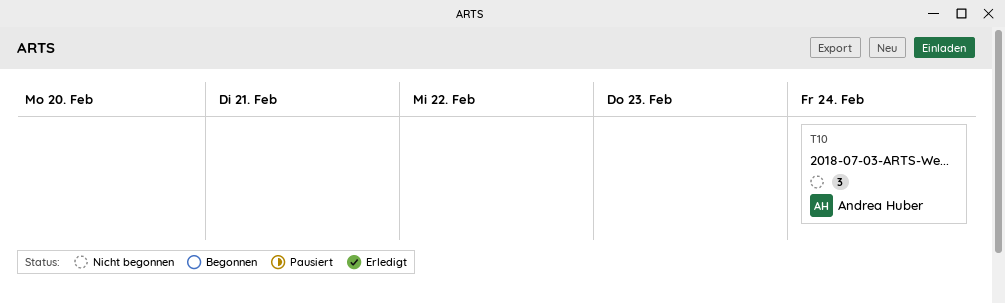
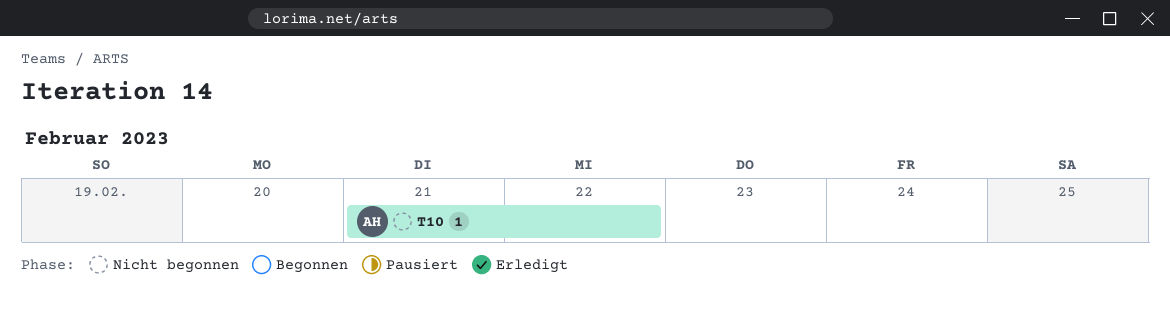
T10, estimate: 3 -> 1
T10, due: Feb 24 -> Feb 22

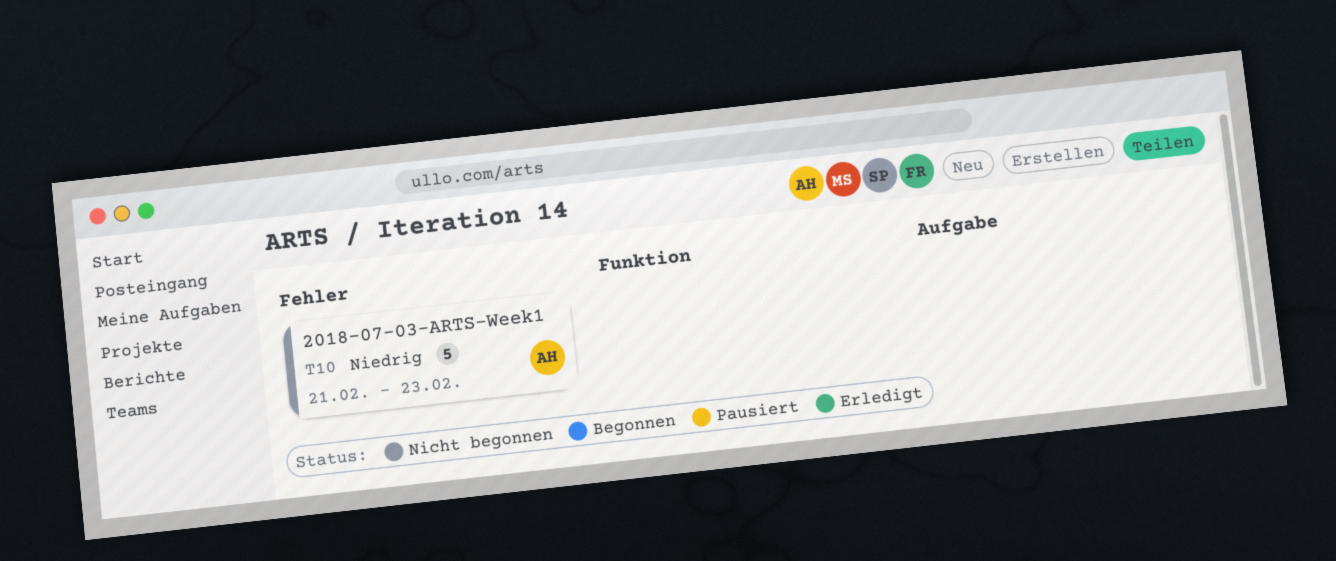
T10, estimate: 1 -> 5
T10, due: Feb 22 -> Feb 23

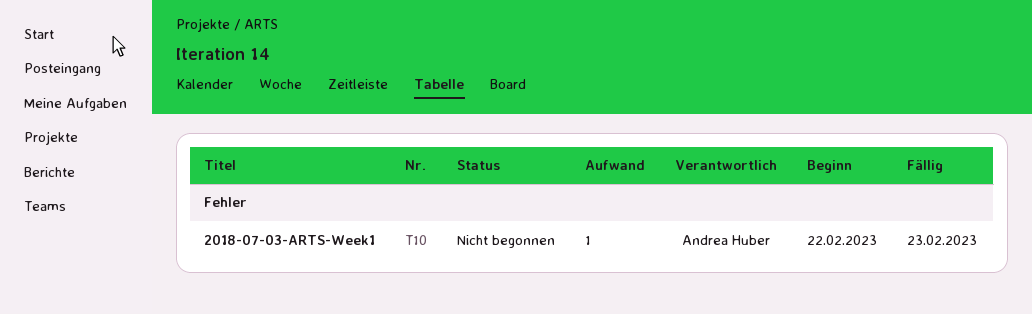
T10, estimate: 5 -> 1
T10, start: Feb 21 -> Feb 22

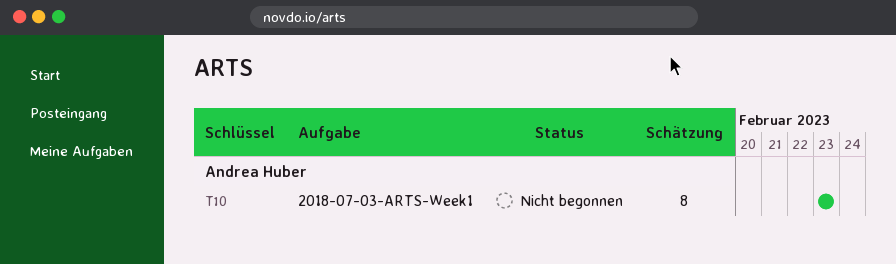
T10, estimate: 1 -> 8
T10, start: Feb 22 -> Feb 23

